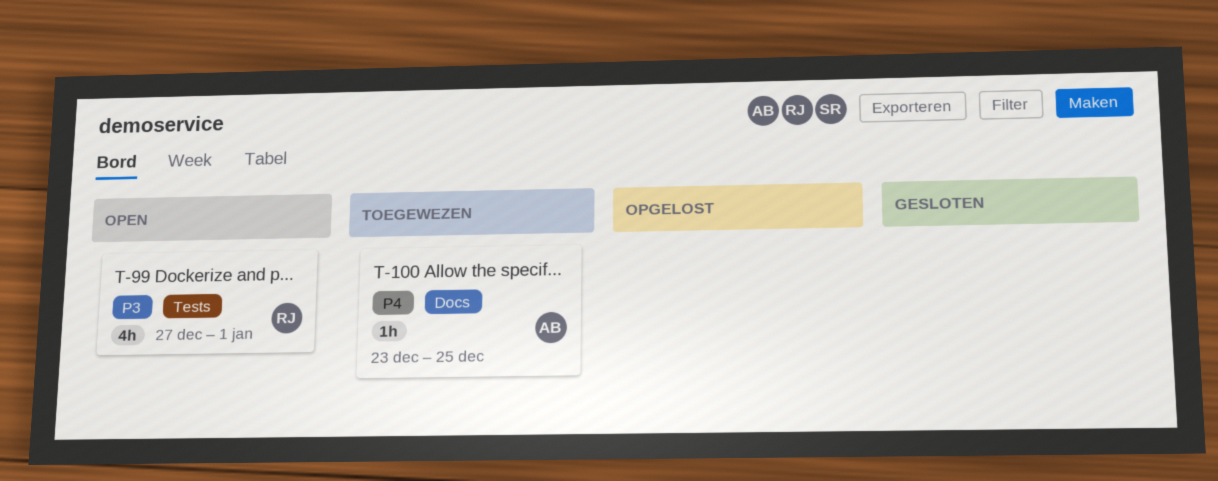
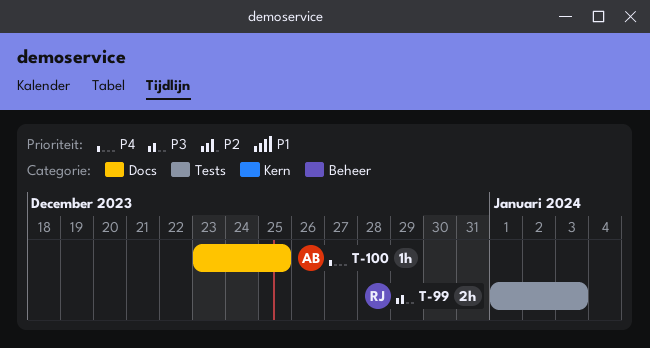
T-99, estimate: 4h -> 2h
T-99, start: Dec 27 -> Jan 1
T-99, due: Jan 1 -> Jan 3

